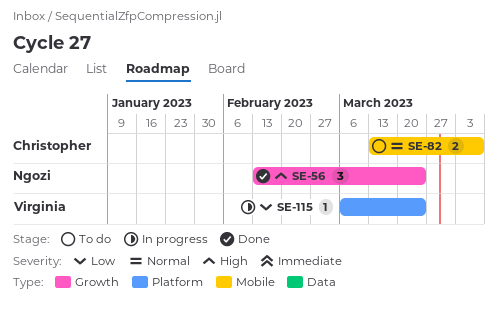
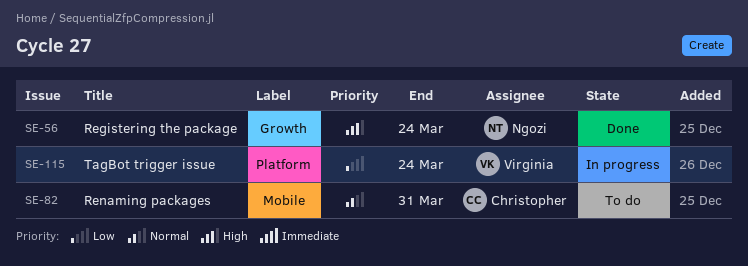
SE-82, due: Apr 7 -> Mar 31

